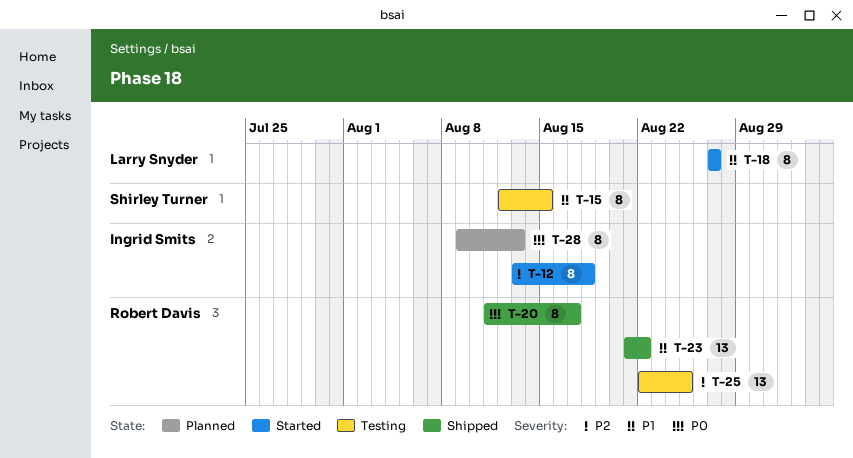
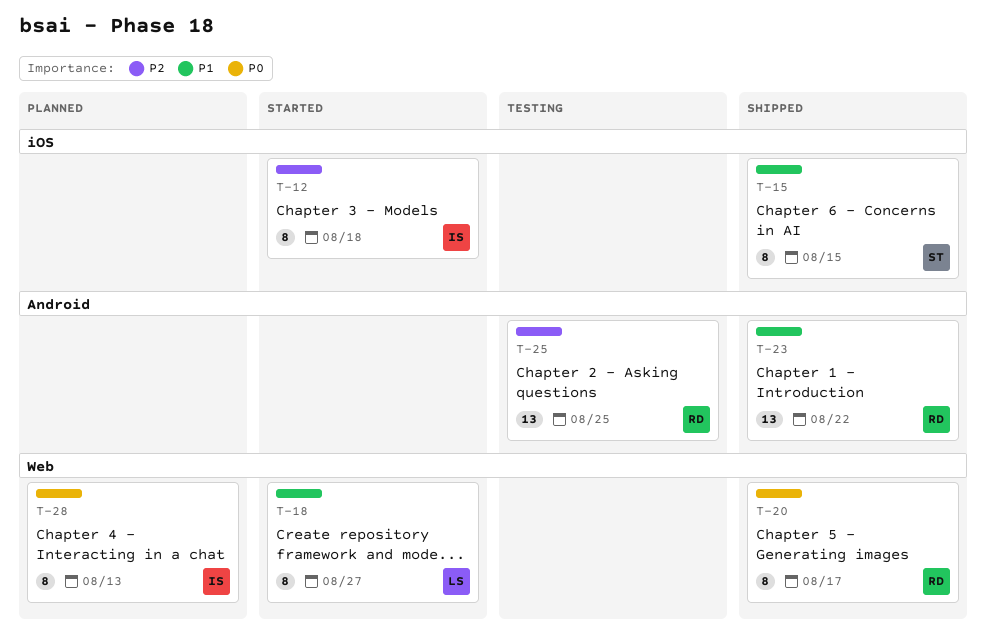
T-15, status: Testing -> Shipped

